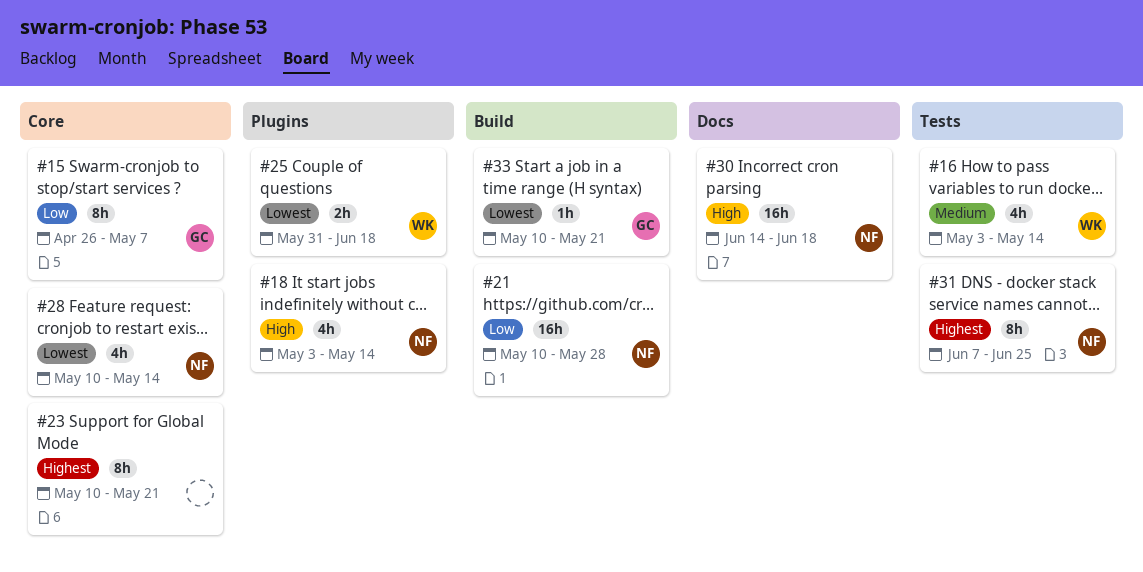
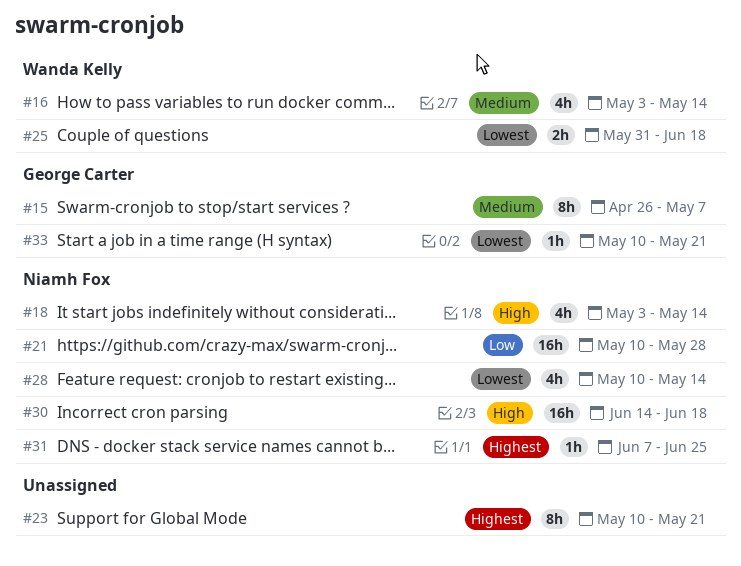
#15, priority: Low -> Medium
#31, estimate: 8h -> 1h

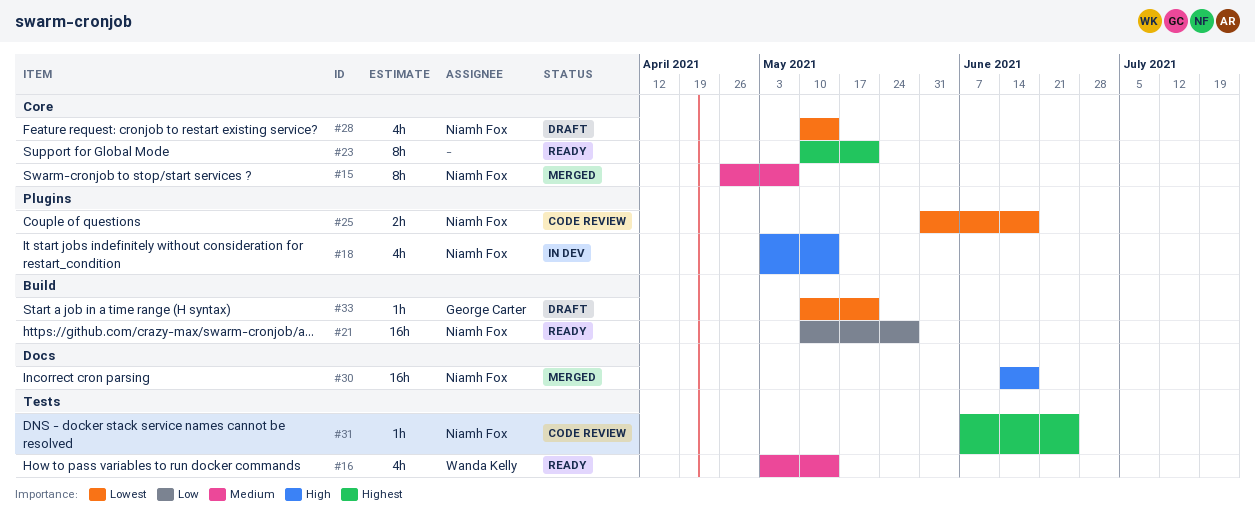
#15, owner: George Carter -> Niamh Fox
#25, owner: Wanda Kelly -> Niamh Fox

